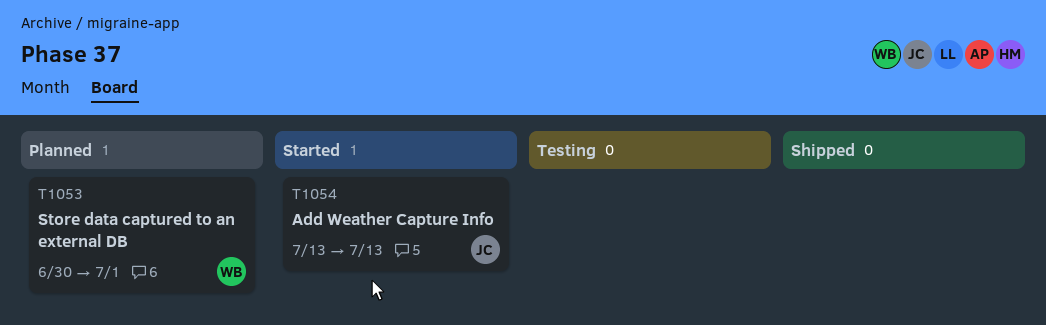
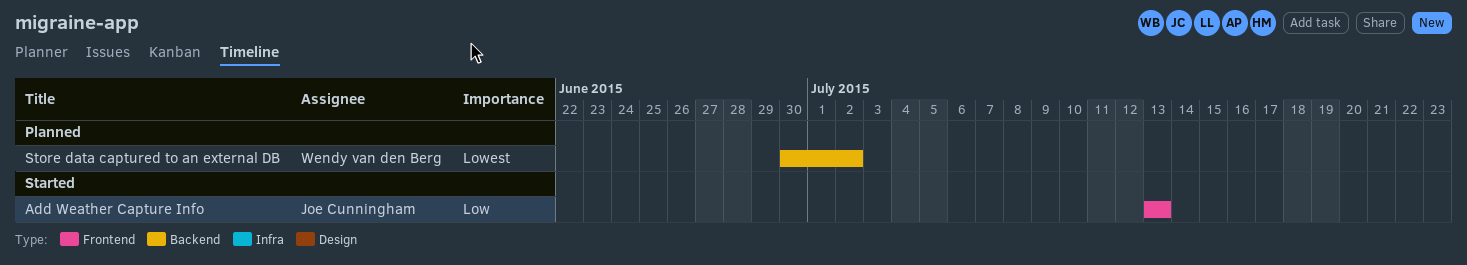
Store data captured to an external DB, due: Jul 1 -> Jul 2

